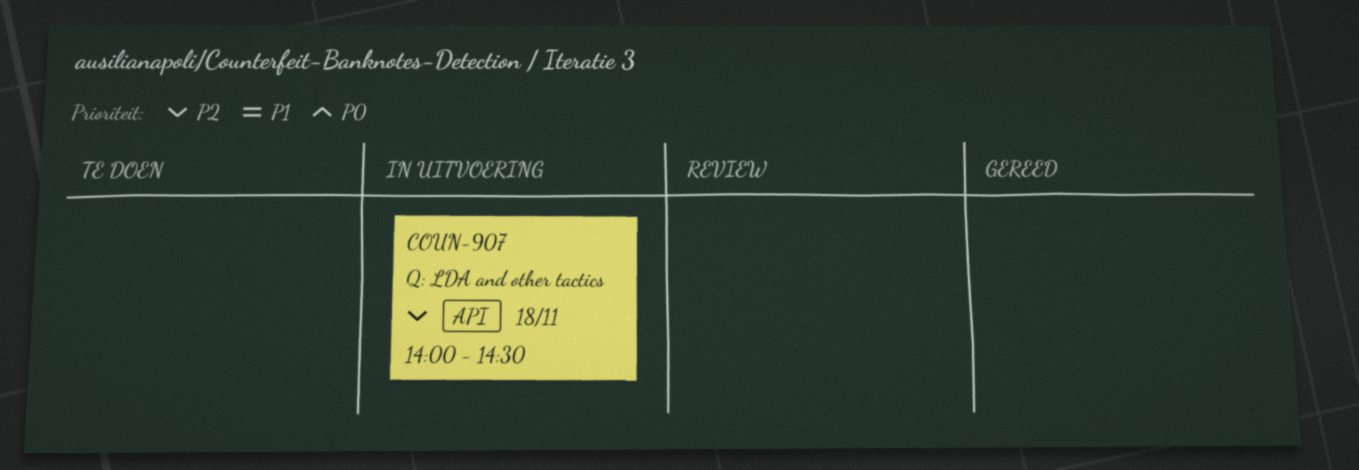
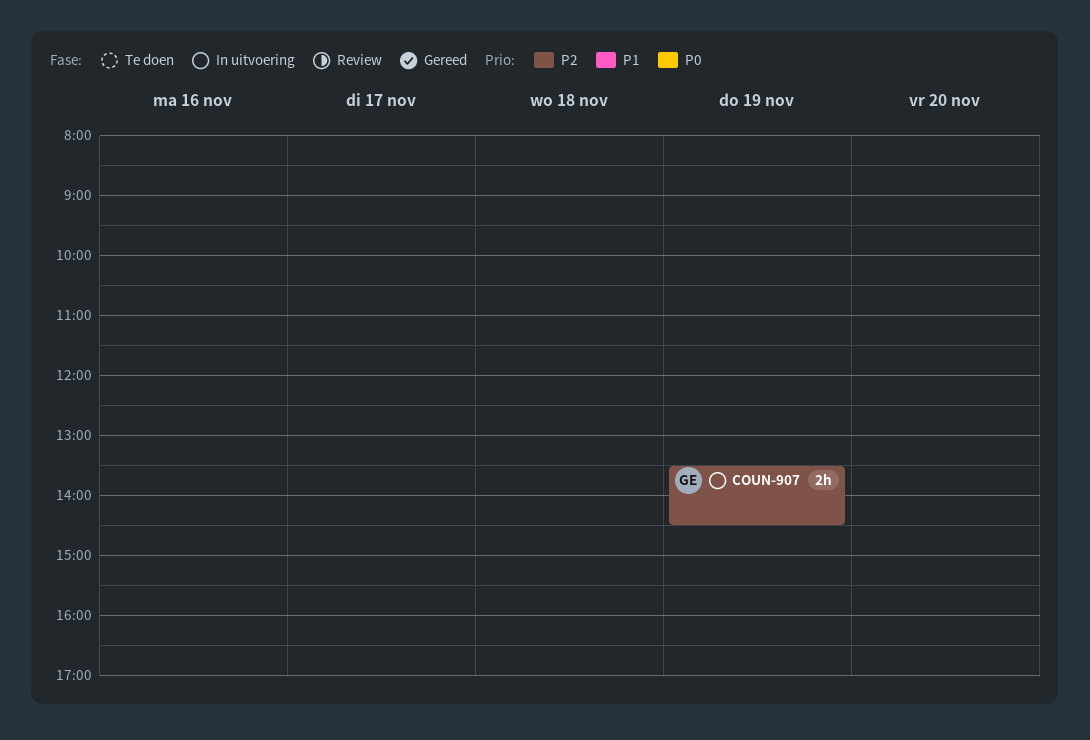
COUN-907, day: Nov 18 -> Nov 19
COUN-907, begins: 14:00 -> 13:30

